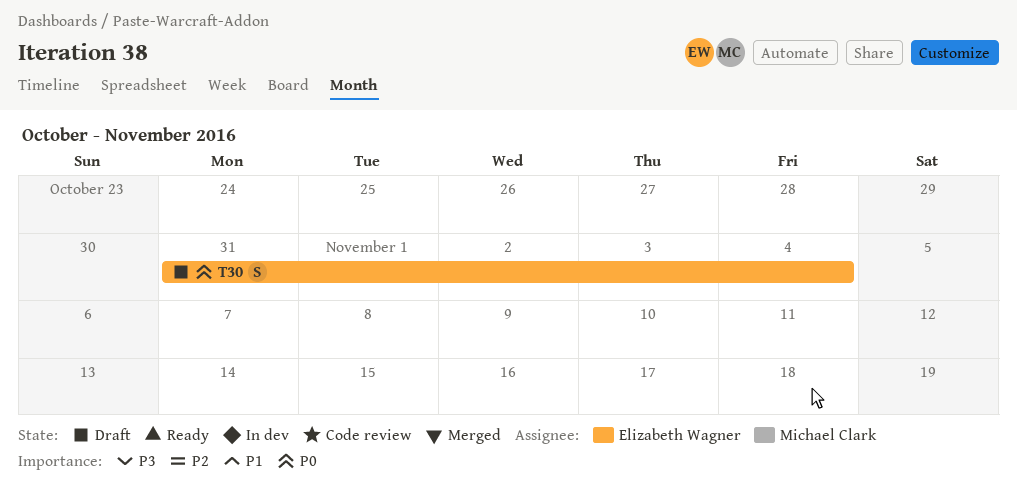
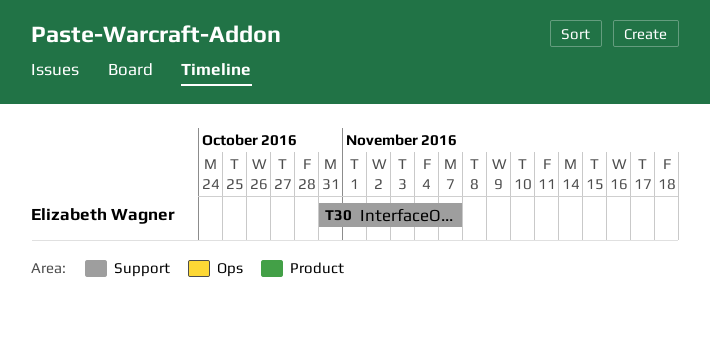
T30, due: Nov 4 -> Nov 7

